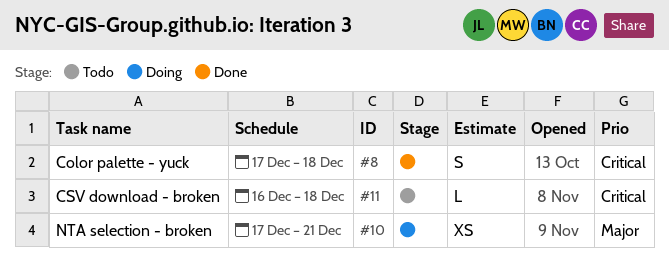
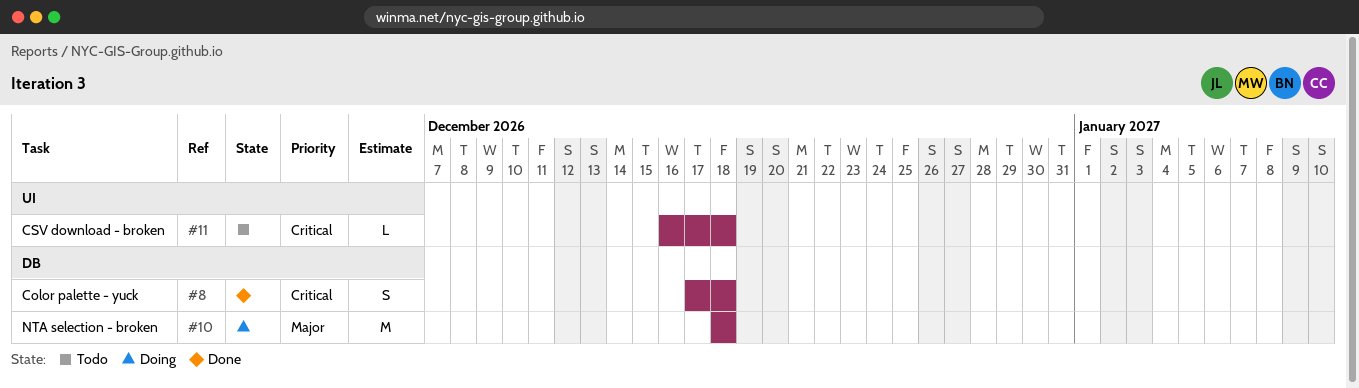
#10, estimate: XS -> M
#10, start: Dec 17 -> Dec 18
#10, due: Dec 21 -> Dec 18

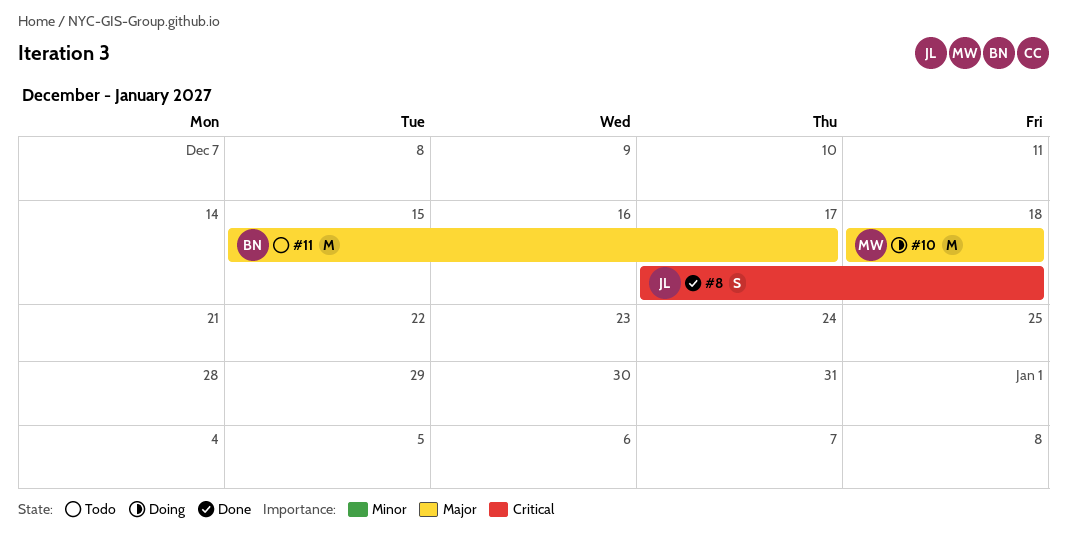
#11, priority: Critical -> Major
#11, estimate: L -> M
#11, start: Dec 16 -> Dec 15
#11, due: Dec 18 -> Dec 17

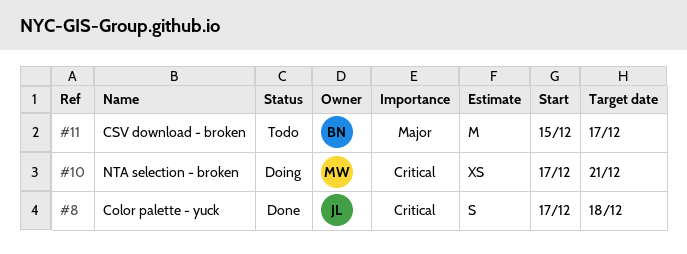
#10, priority: Major -> Critical
#10, estimate: M -> XS
#10, start: Dec 18 -> Dec 17
#10, due: Dec 18 -> Dec 21

